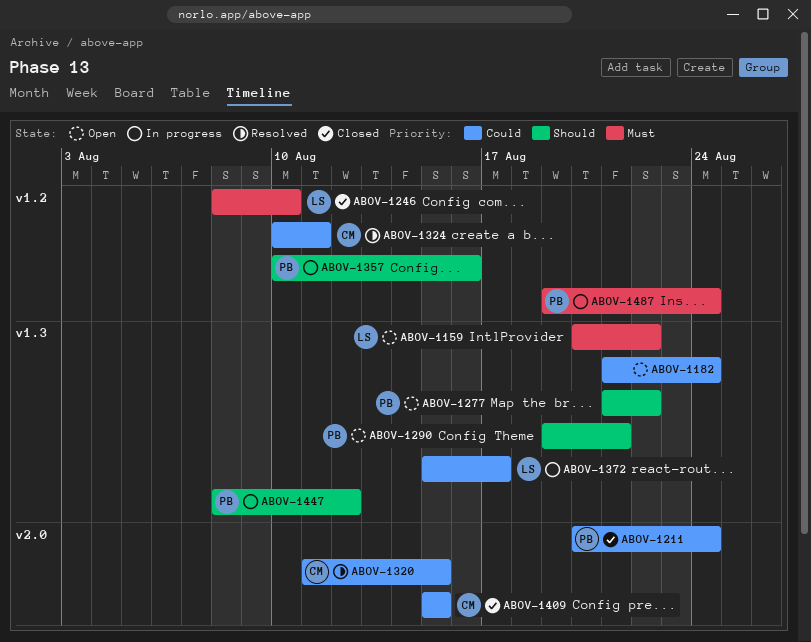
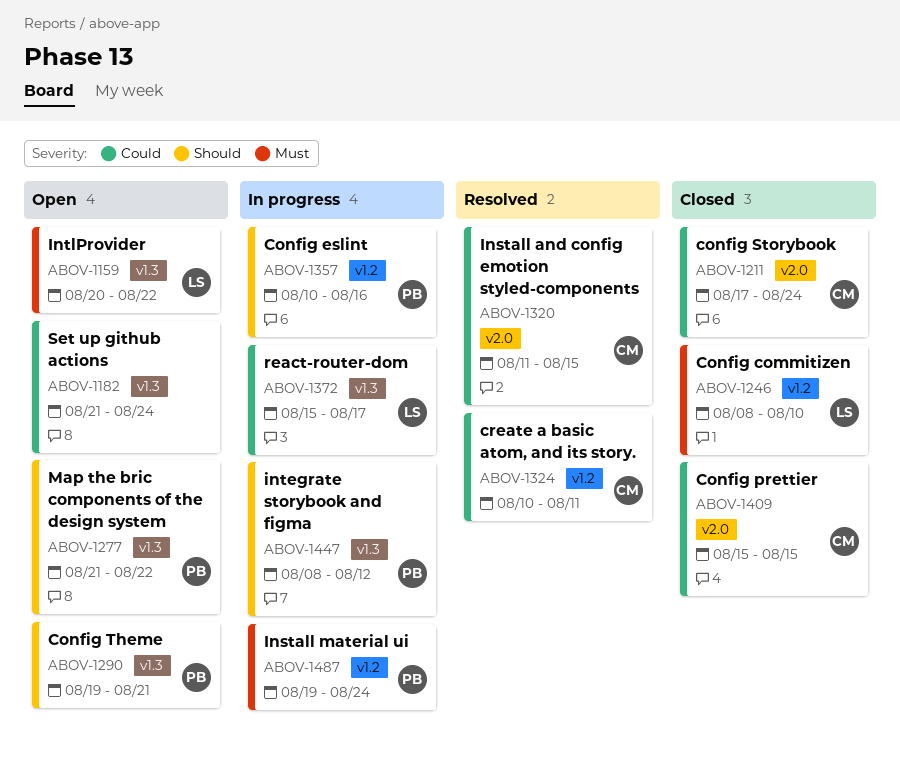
ABOV-1211, owner: PB -> CM
ABOV-1211, start: Aug 20 -> Aug 17

